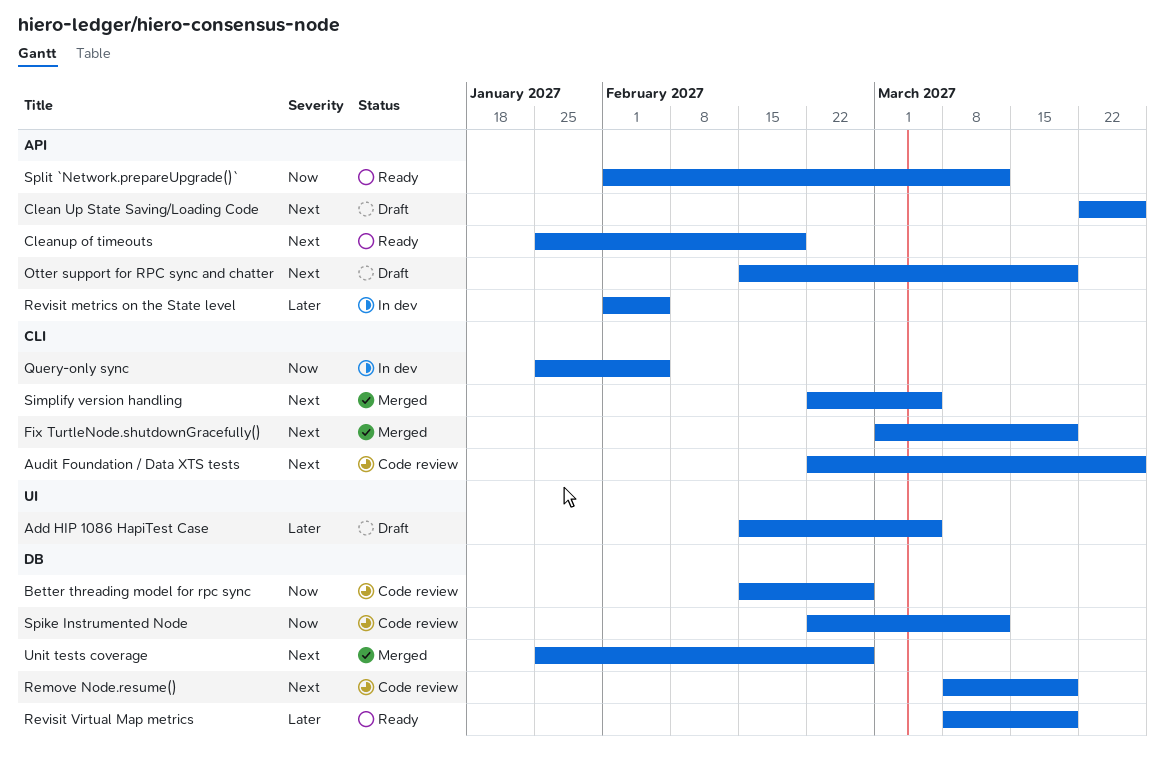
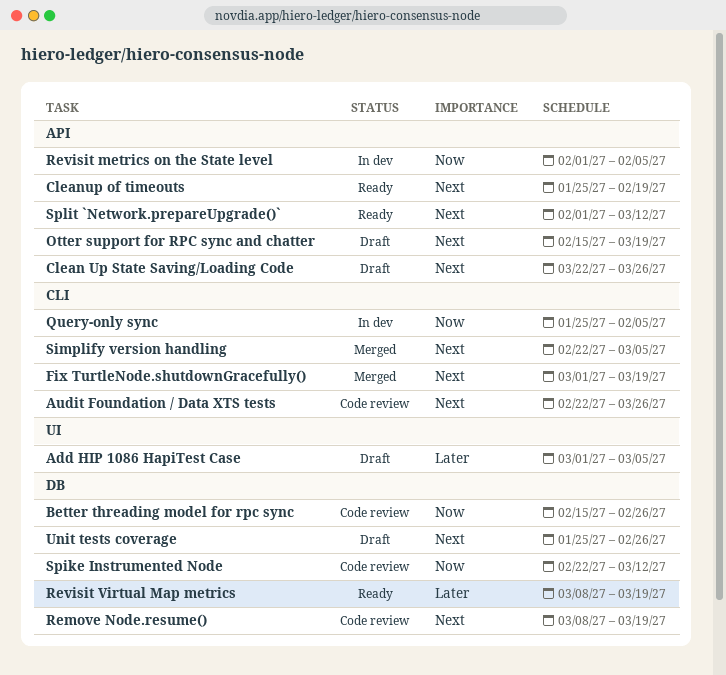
Add HIP 1086 HapiTest Case, start: Feb 15 -> Mar 1
Revisit metrics on the State level, priority: Later -> Now
Split `Network.prepareUpgrade()`, priority: Now -> Next
Unit tests coverage, status: Merged -> Draft

